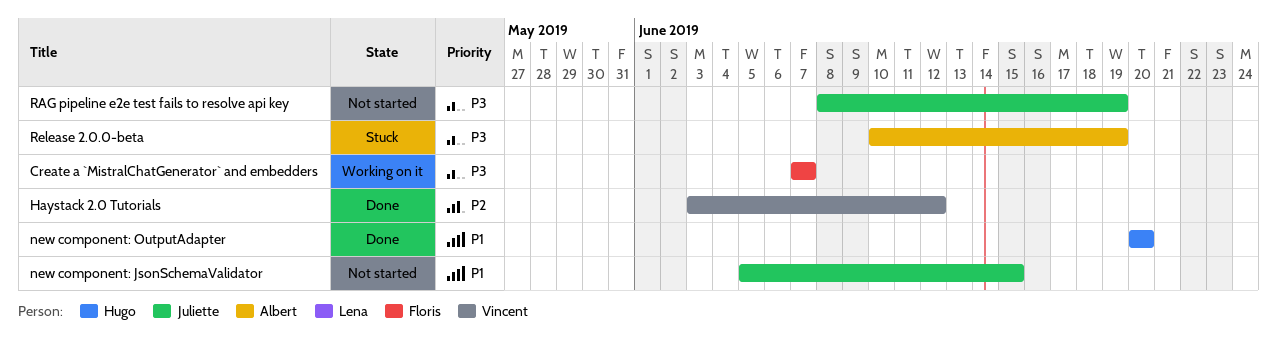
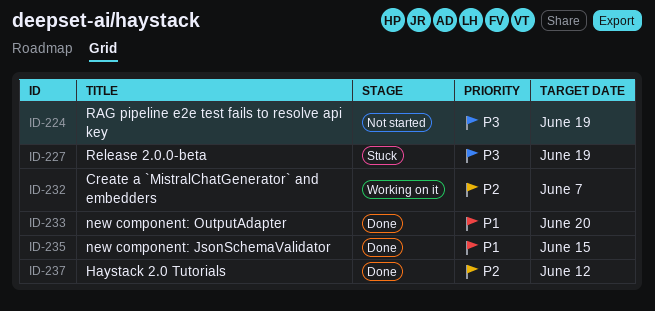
Create a `MistralChatGenerator` and embedders, priority: P3 -> P2
new component: JsonSchemaValidator, status: Not started -> Done

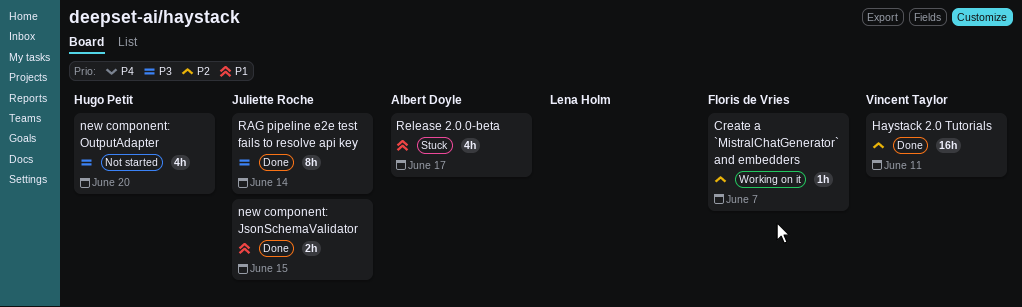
Haystack 2.0 Tutorials, due: Jun 12 -> Jun 11
new component: OutputAdapter, status: Done -> Not started
new component: OutputAdapter, priority: P1 -> P3
RAG pipeline e2e test fails to resolve api key, status: Not started -> Done
RAG pipeline e2e test fails to resolve api key, due: Jun 19 -> Jun 14
Release 2.0.0-beta, priority: P3 -> P1
Release 2.0.0-beta, due: Jun 19 -> Jun 17

